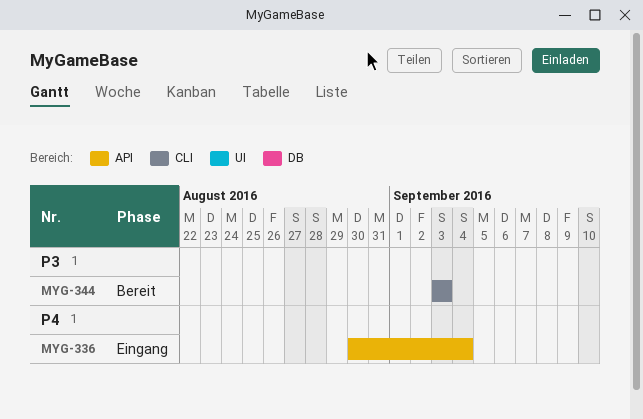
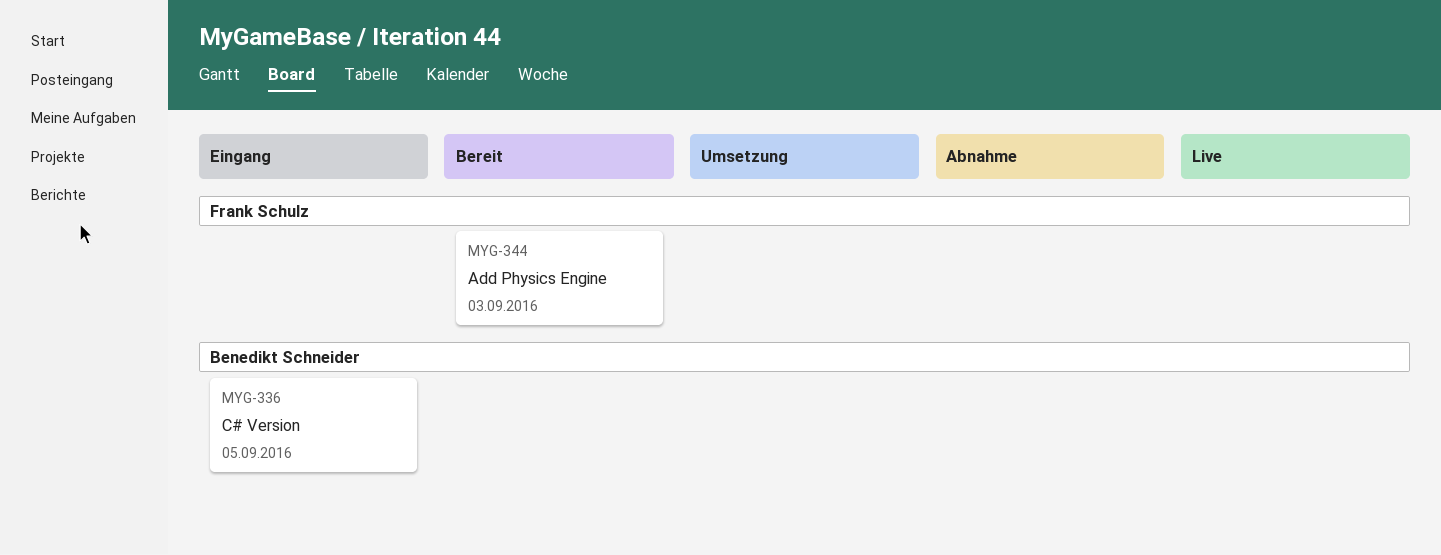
MYG-336, due: Sep 4 -> Sep 5

